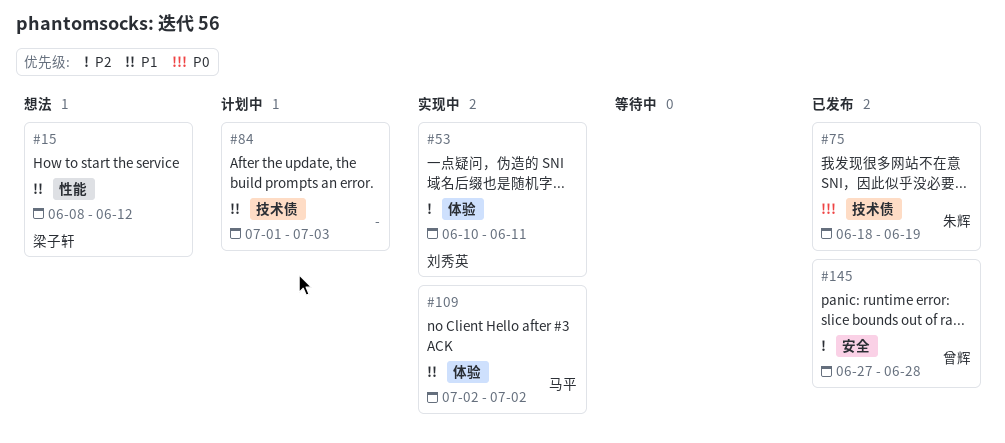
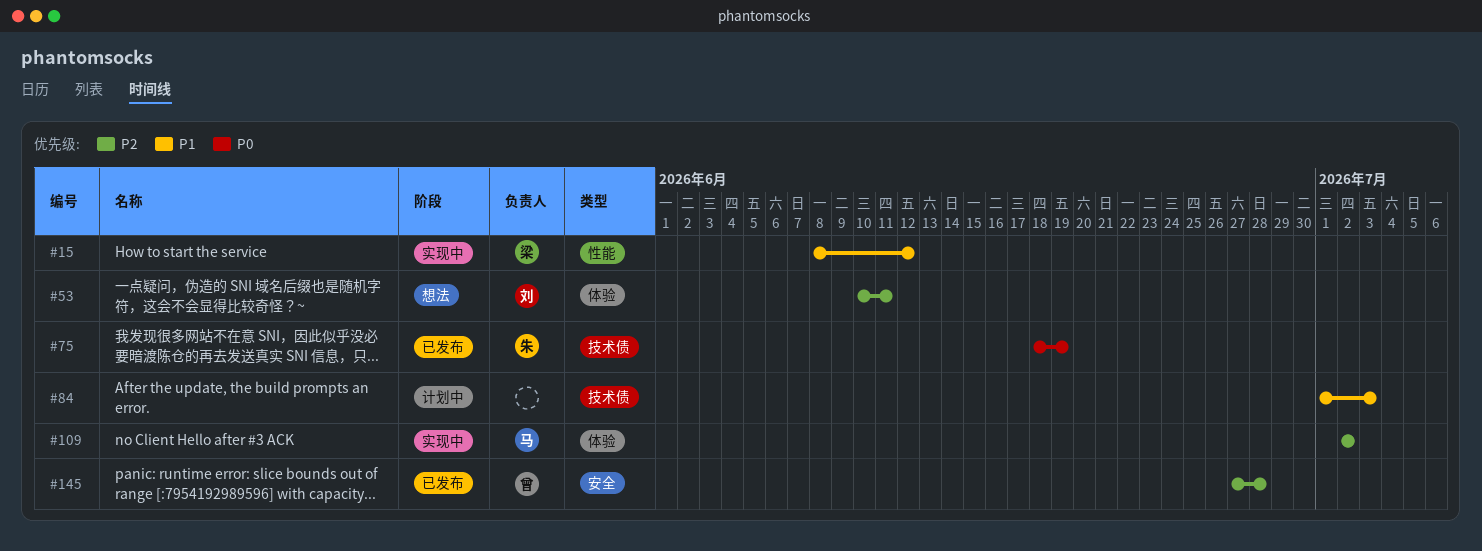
#15, status: 想法 -> 实现中
#53, status: 实现中 -> 想法
#109, priority: P1 -> P2

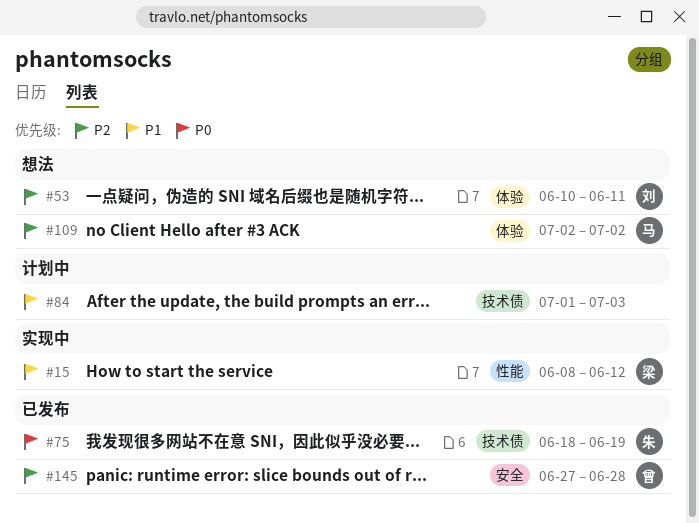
#109, status: 实现中 -> 想法

